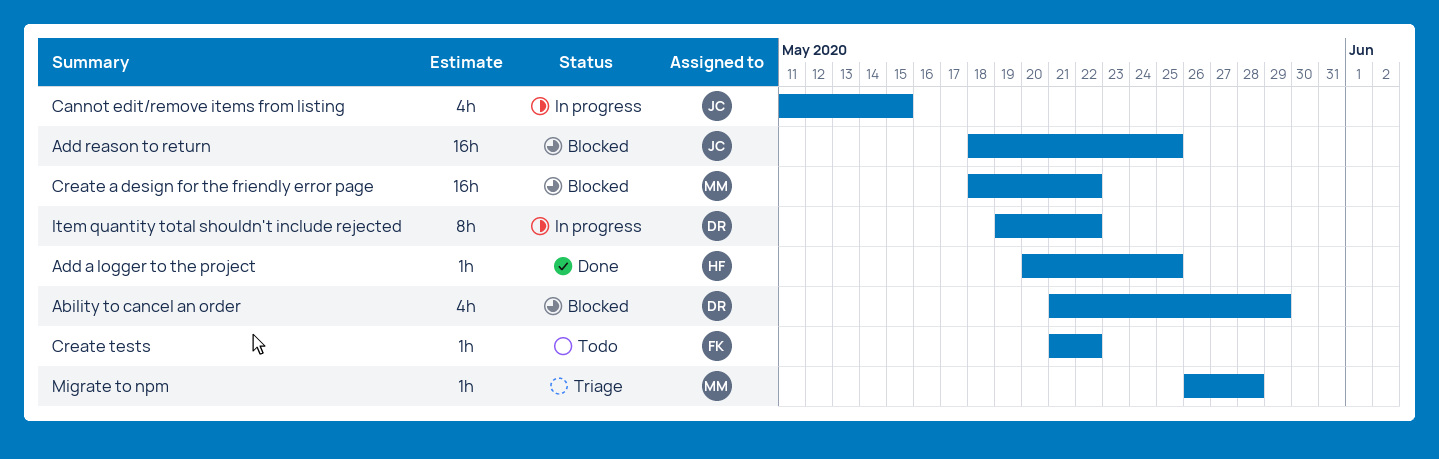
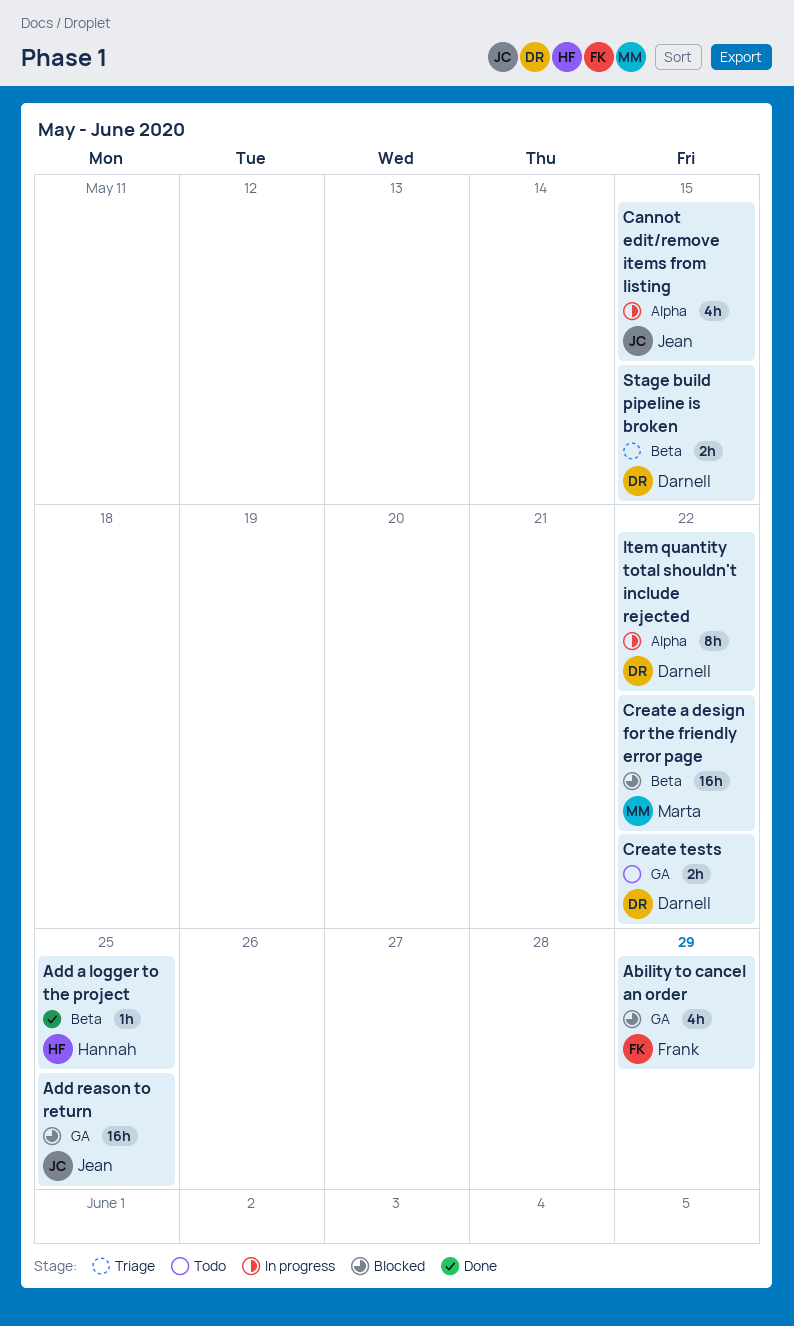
Ability to cancel an order, owner: Darnell -> Frank
Create tests, owner: Frank -> Darnell
Create tests, estimate: 1h -> 2h
Migrate to npm: present -> none
Stage build pipeline is broken: none -> present

